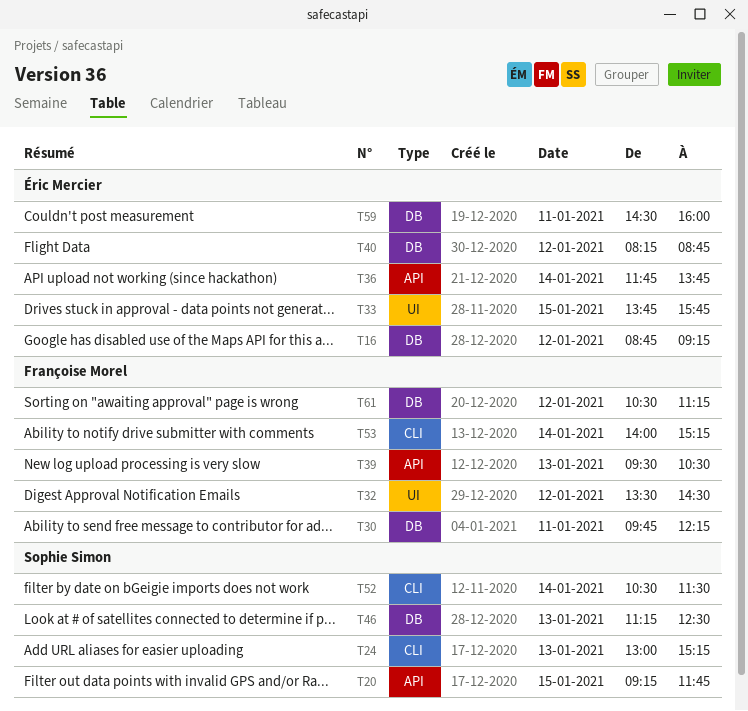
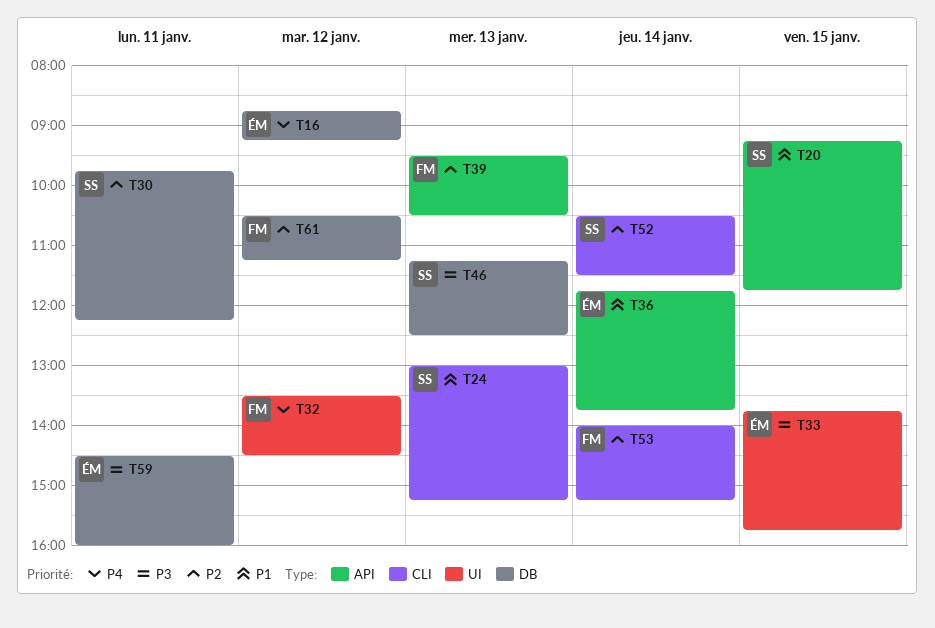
T30, owner: Françoise Morel -> Sophie Simon
T40: present -> none

